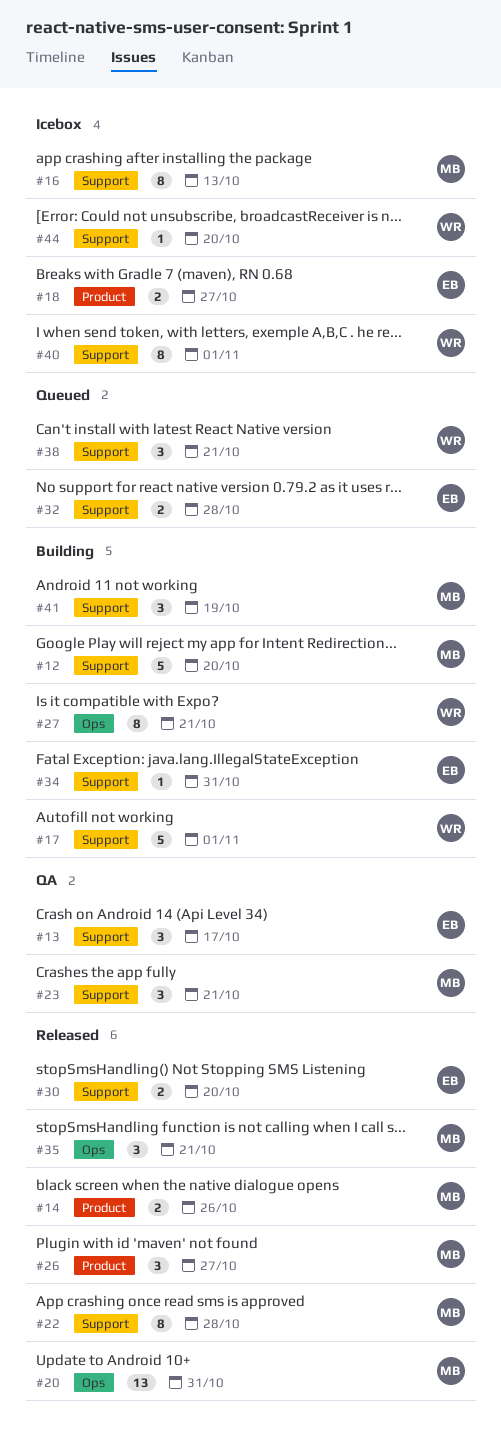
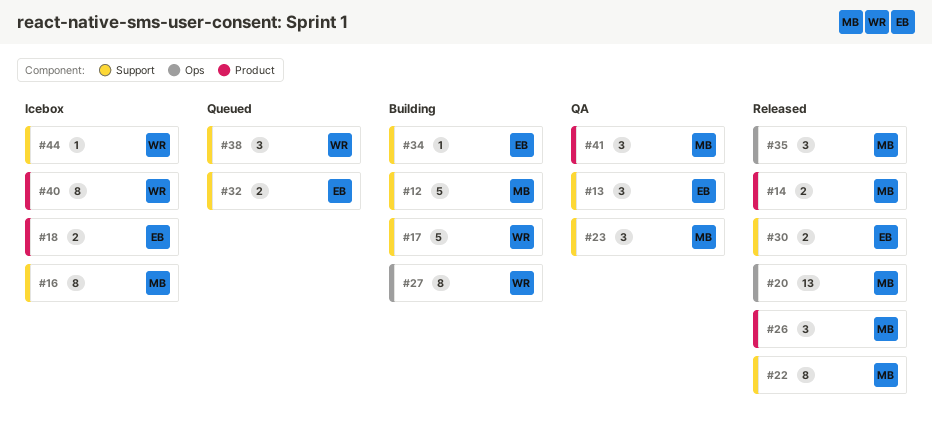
#40, label: Support -> Product
#41, status: Building -> QA
#41, label: Support -> Product

